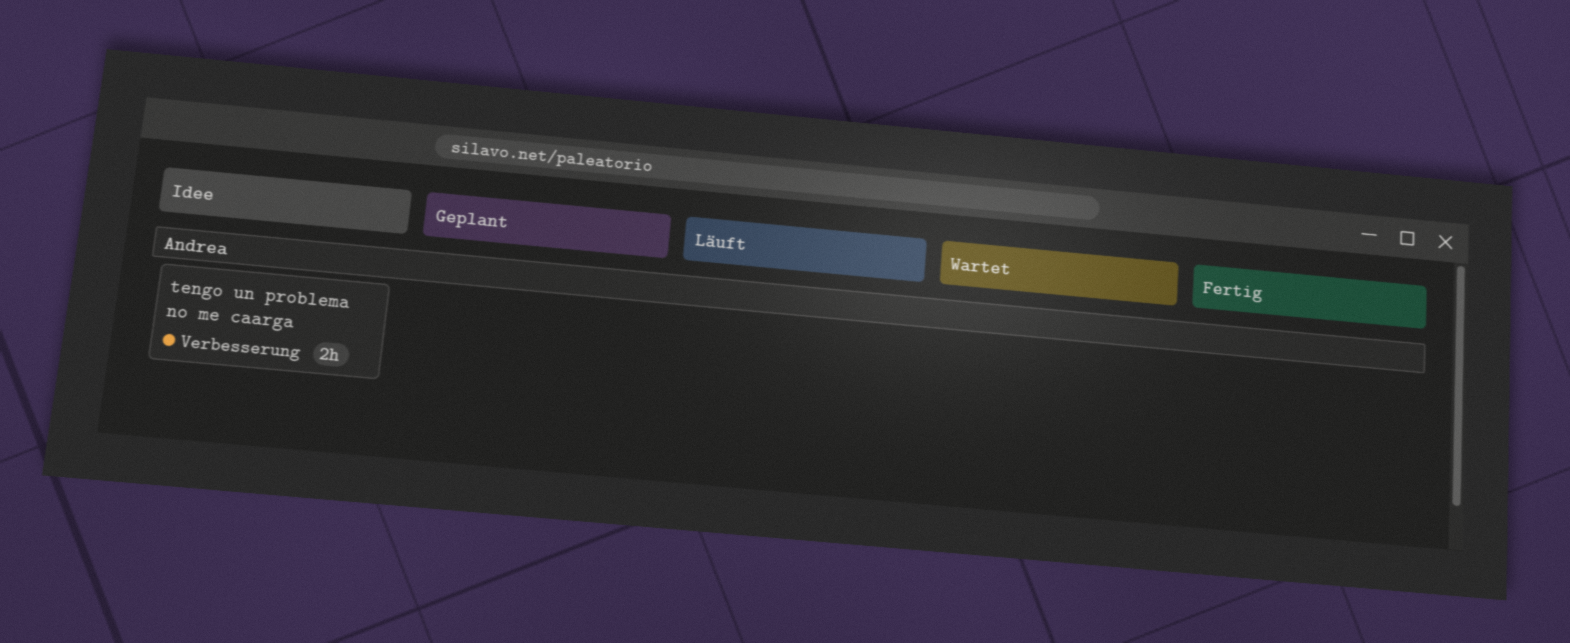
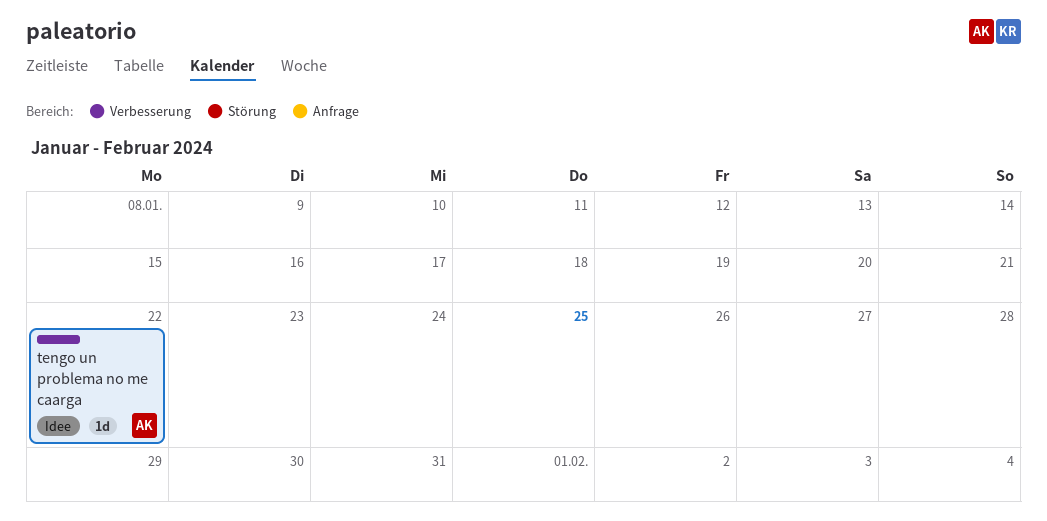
tengo un problema no me caarga, estimate: 2h -> 1d

